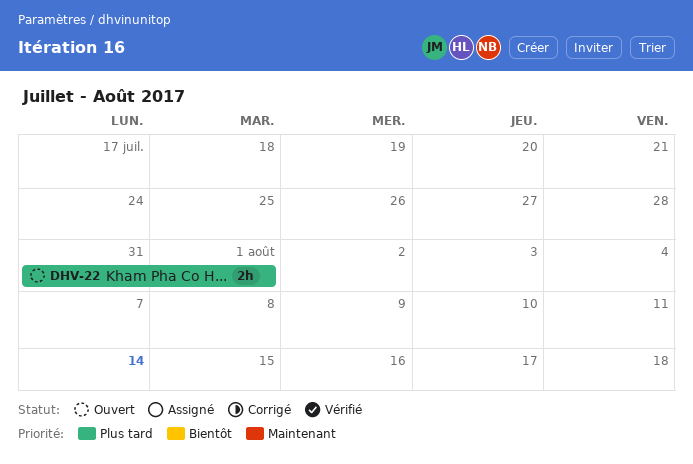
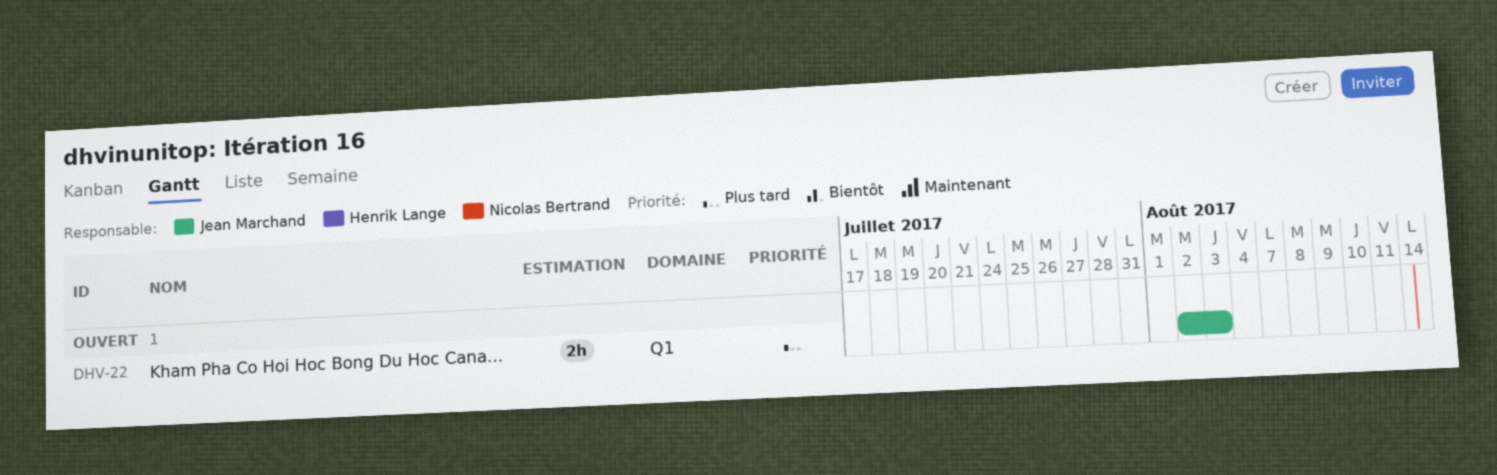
DHV-22, start: Jul 31 -> Aug 2
DHV-22, due: Aug 1 -> Aug 3

